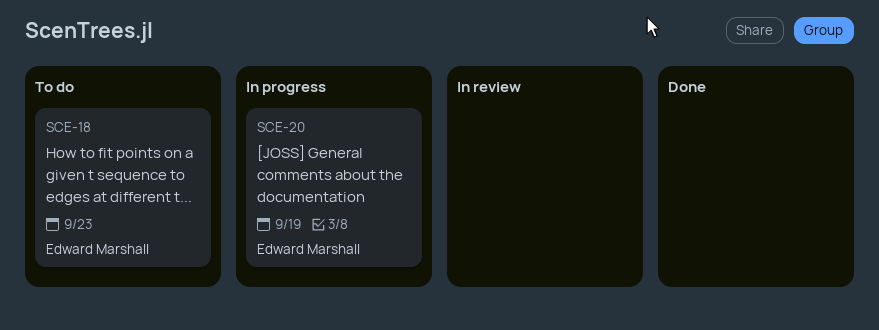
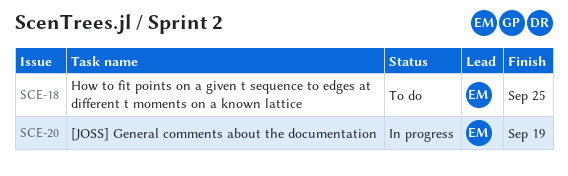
SCE-18, due: Sep 23 -> Sep 25

